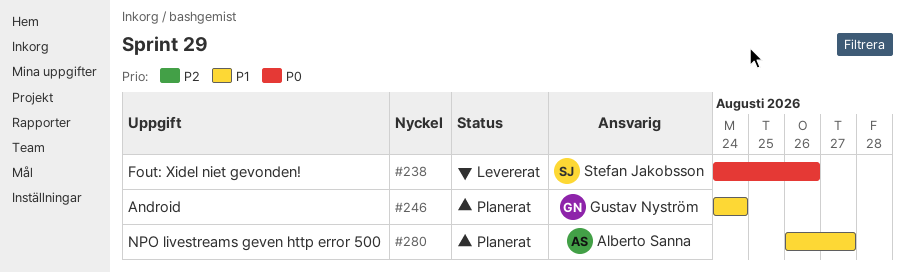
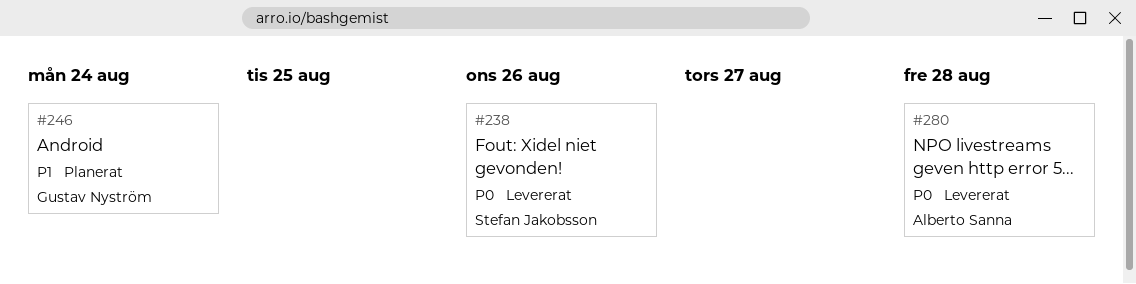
#280, status: Planerat -> Levererat
#280, priority: P1 -> P0
#280, due: Aug 27 -> Aug 28

